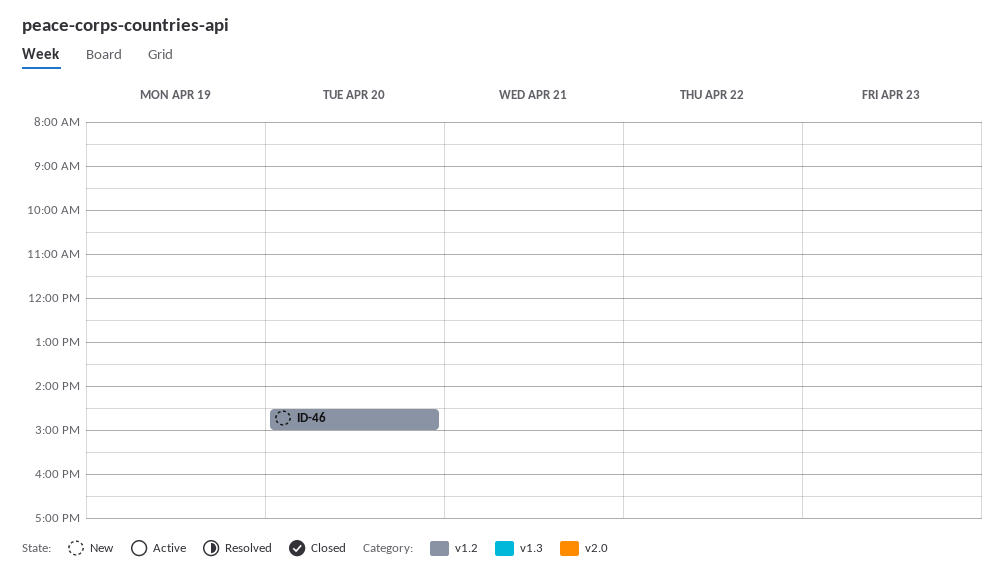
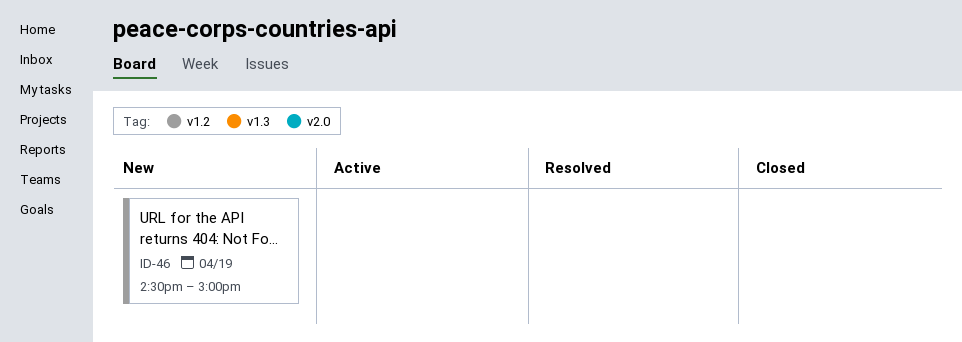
ID-46, day: Apr 20 -> Apr 19

